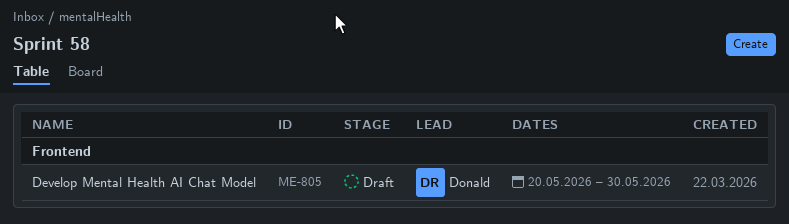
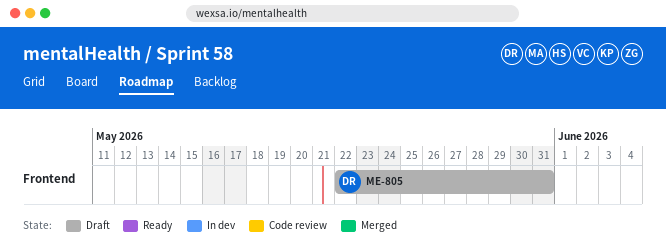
ME-805, start: May 20 -> May 22
ME-805, due: May 30 -> May 31

